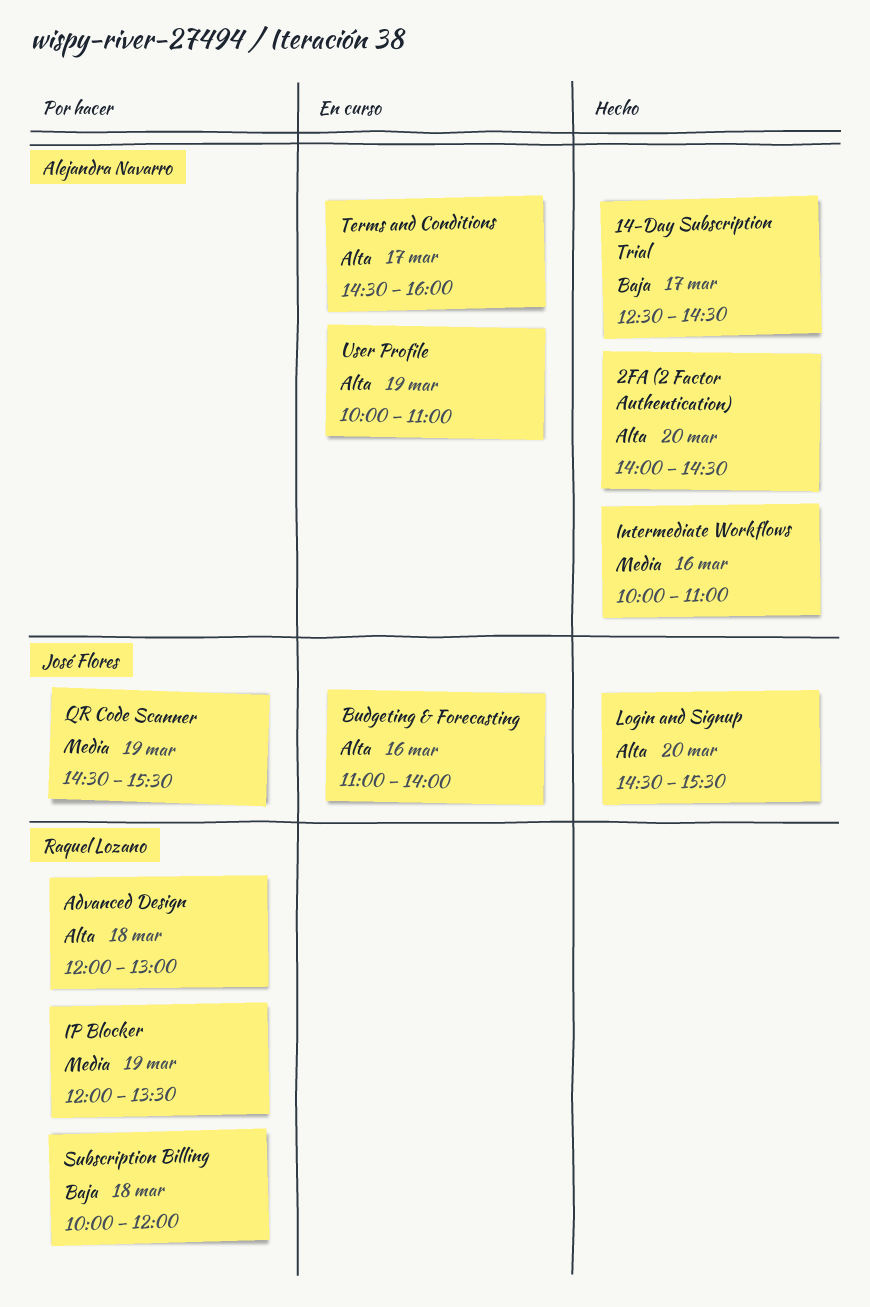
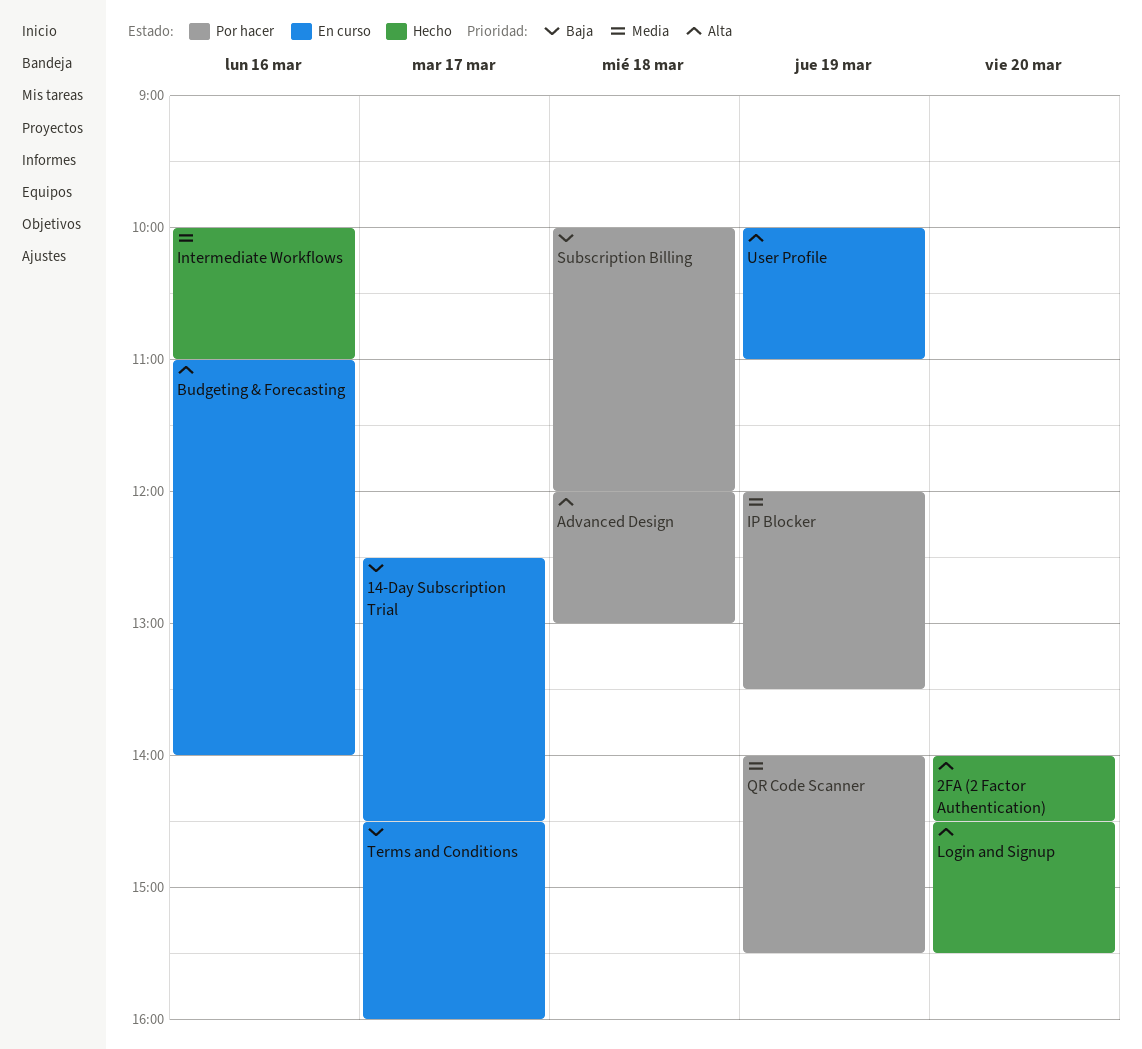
14-Day Subscription Trial, status: Hecho -> En curso
QR Code Scanner, begins: 14:30 -> 14:00
Terms and Conditions, priority: Alta -> Baja

